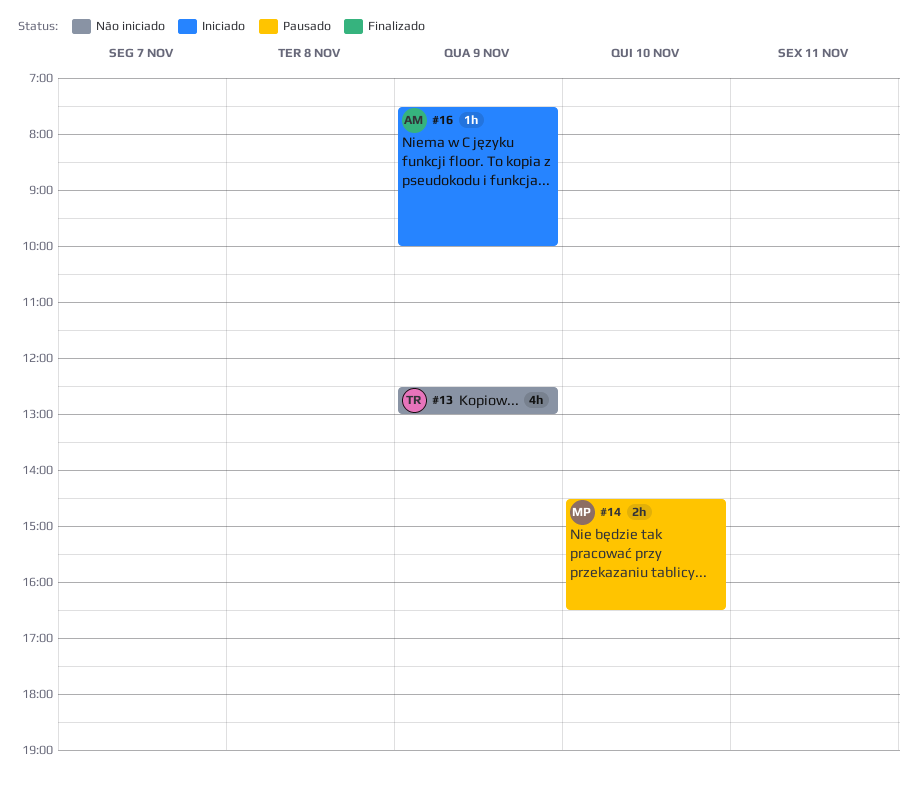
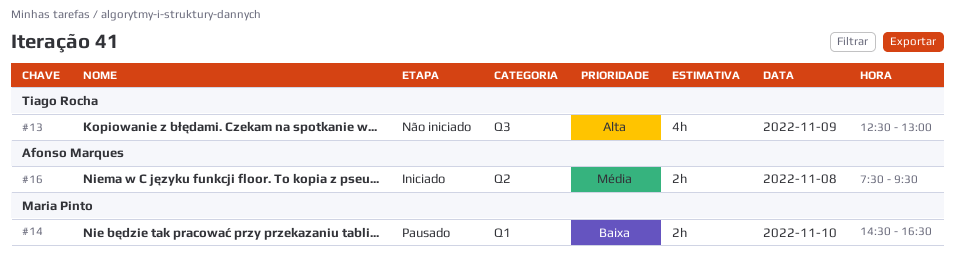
#16, estimate: 1h -> 2h
#16, day: Nov 9 -> Nov 8
#16, ends: 10:00 -> 09:30

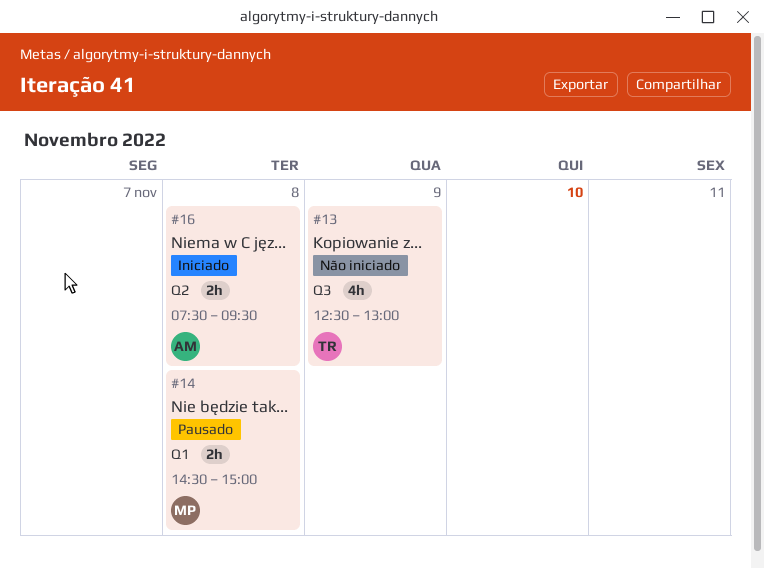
#14, day: Nov 10 -> Nov 8
#14, ends: 16:30 -> 15:00

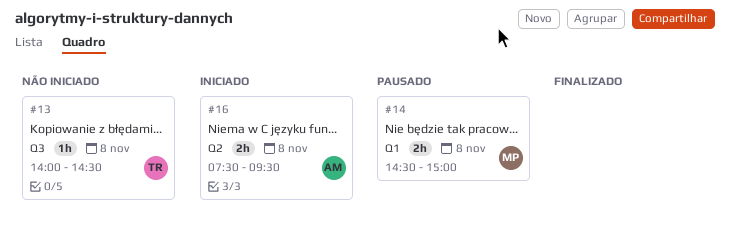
#13, estimate: 4h -> 1h
#13, day: Nov 9 -> Nov 8
#13, begins: 12:30 -> 14:00
#13, ends: 13:00 -> 14:30

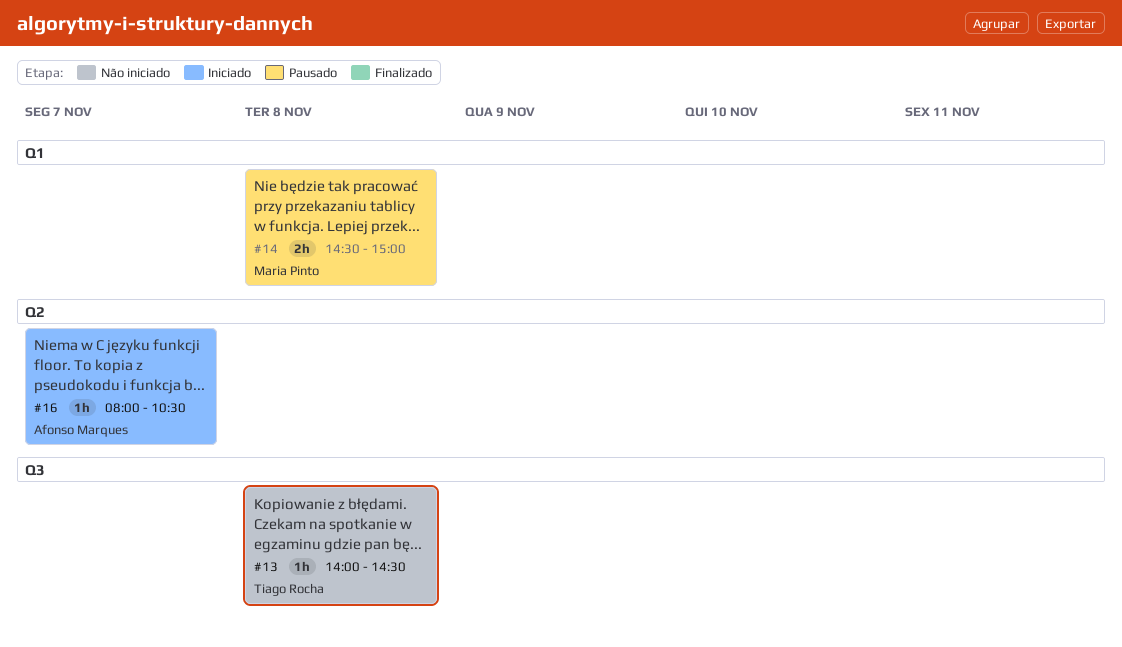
#16, estimate: 2h -> 1h
#16, day: Nov 8 -> Nov 7
#16, begins: 07:30 -> 08:00
#16, ends: 09:30 -> 10:30

